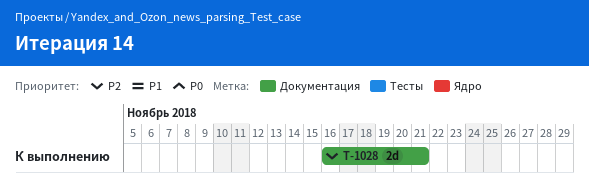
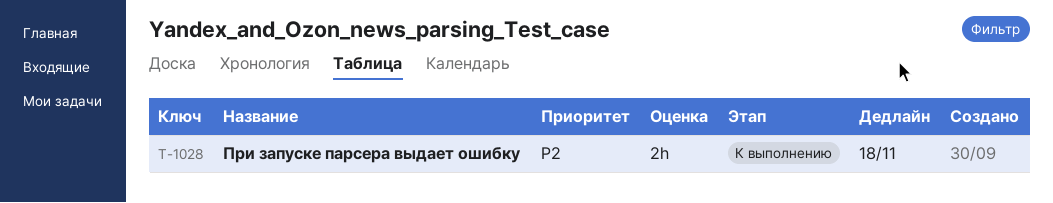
T-1028, estimate: 2d -> 2h
T-1028, due: Nov 21 -> Nov 18

